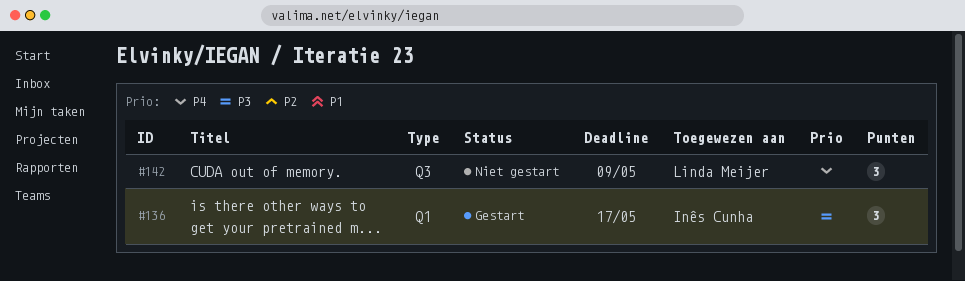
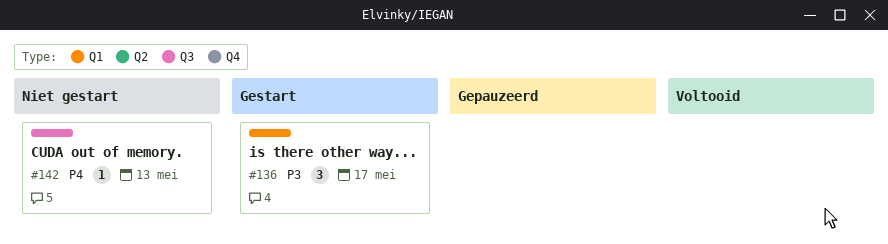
#142, estimate: 3 -> 1
#142, due: May 9 -> May 13

